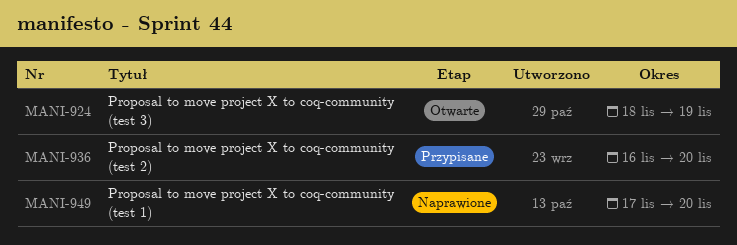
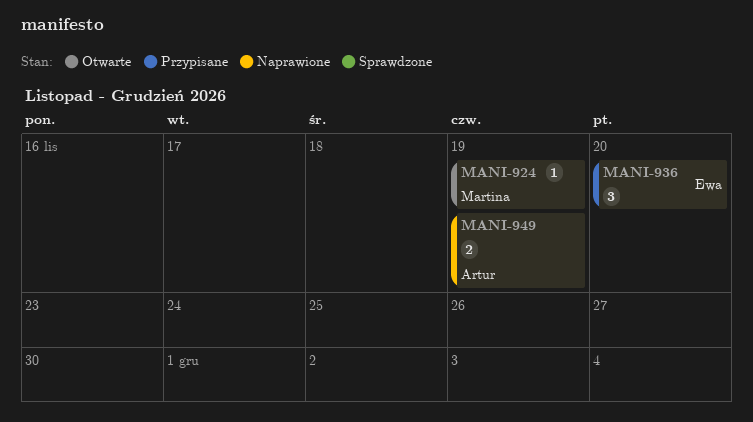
MANI-949, due: Nov 20 -> Nov 19

